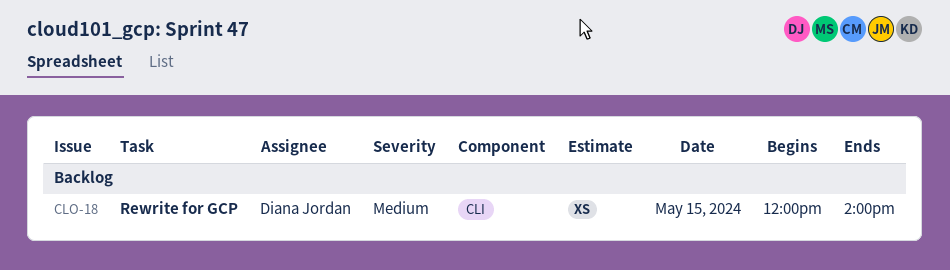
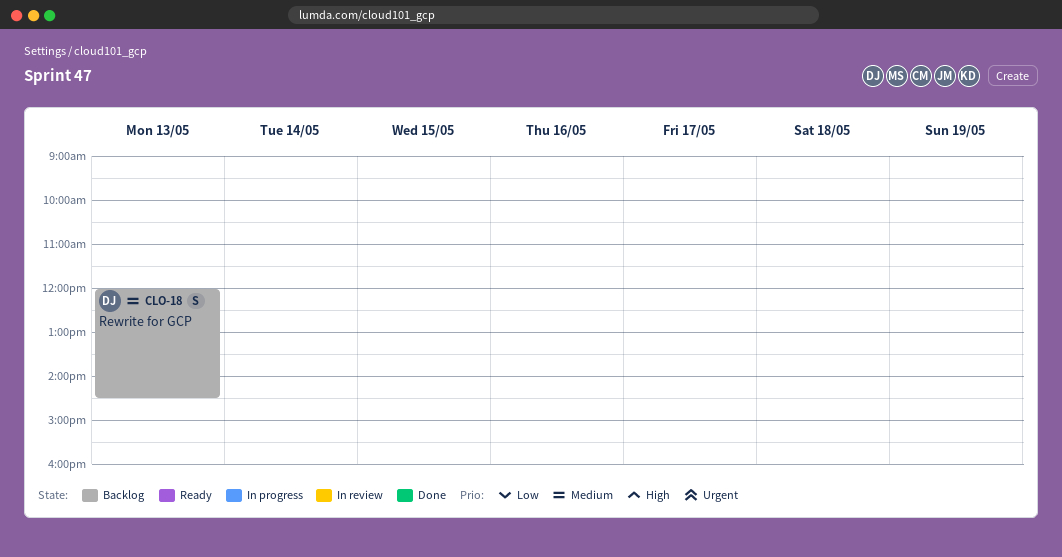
CLO-18, estimate: XS -> S
CLO-18, day: May 15 -> May 13
CLO-18, ends: 14:00 -> 14:30

